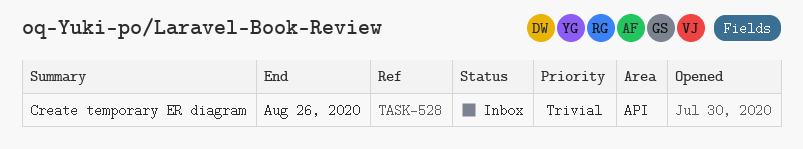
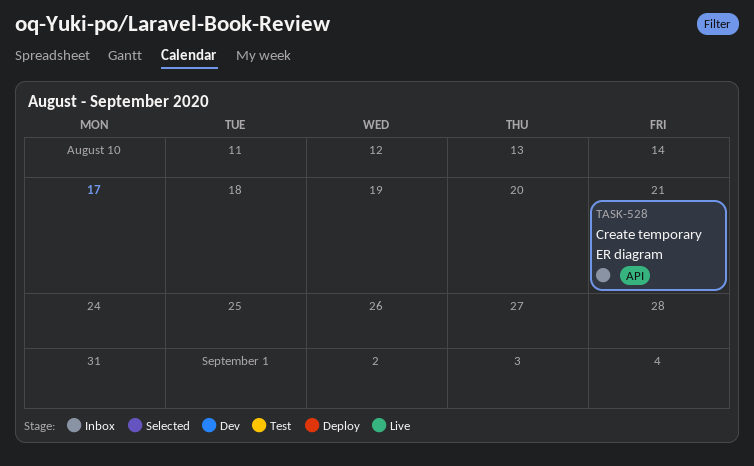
TASK-528, due: Aug 26 -> Aug 21

